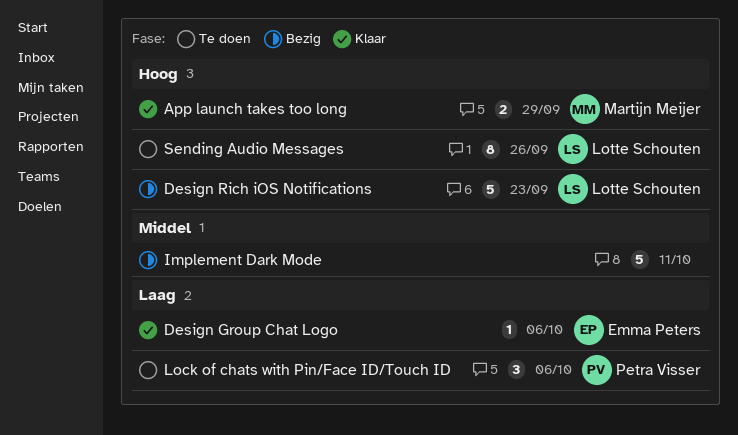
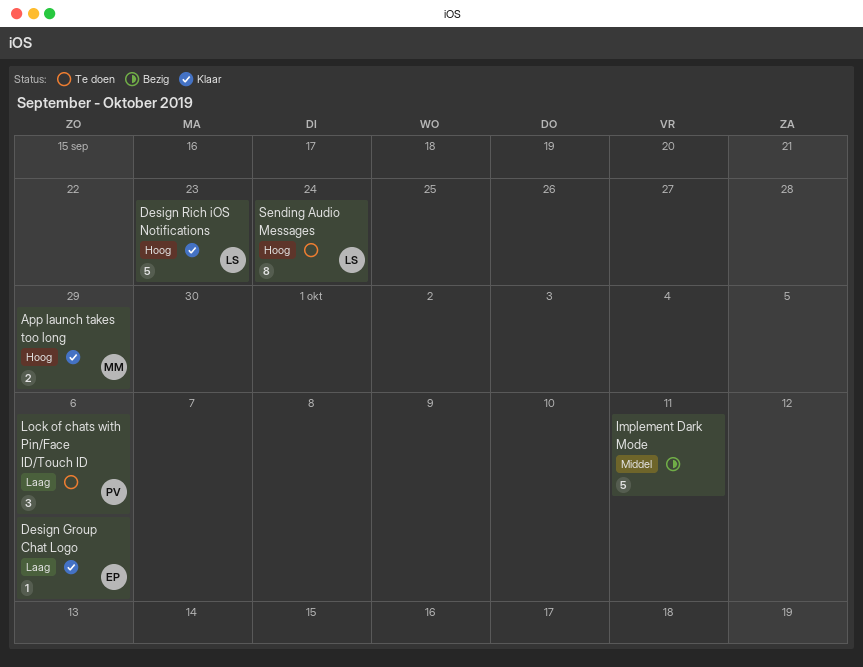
Design Rich iOS Notifications, status: Bezig -> Klaar
Sending Audio Messages, due: Sep 26 -> Sep 24

